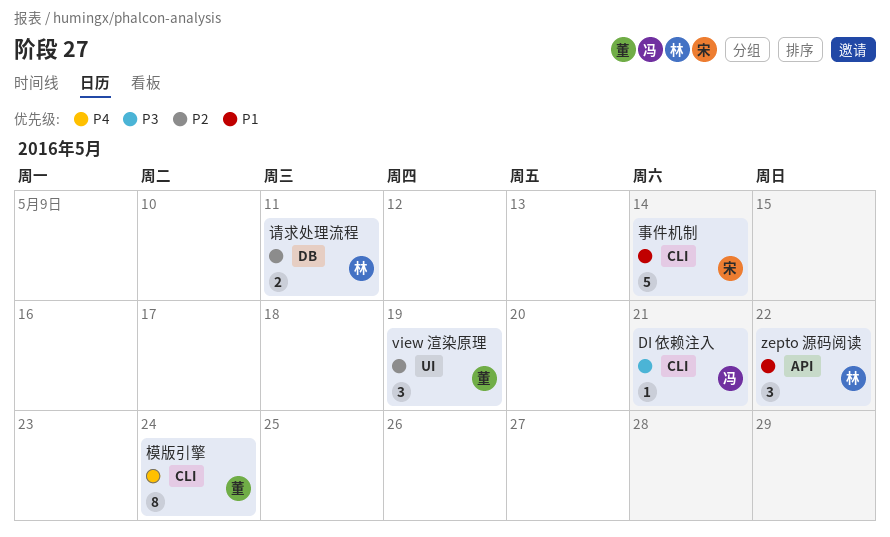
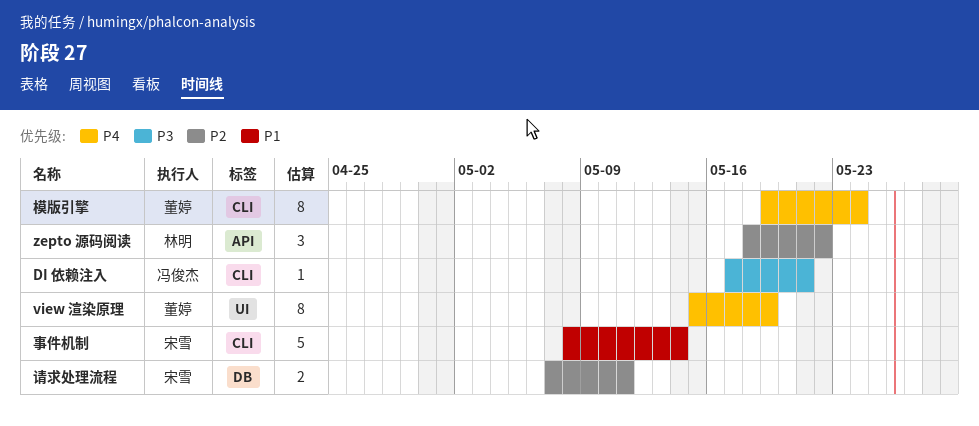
view 渲染原理, priority: P2 -> P4
view 渲染原理, estimate: 3 -> 8
zepto 源码阅读, priority: P1 -> P2
请求处理流程, owner: 林明 -> 宋雪

